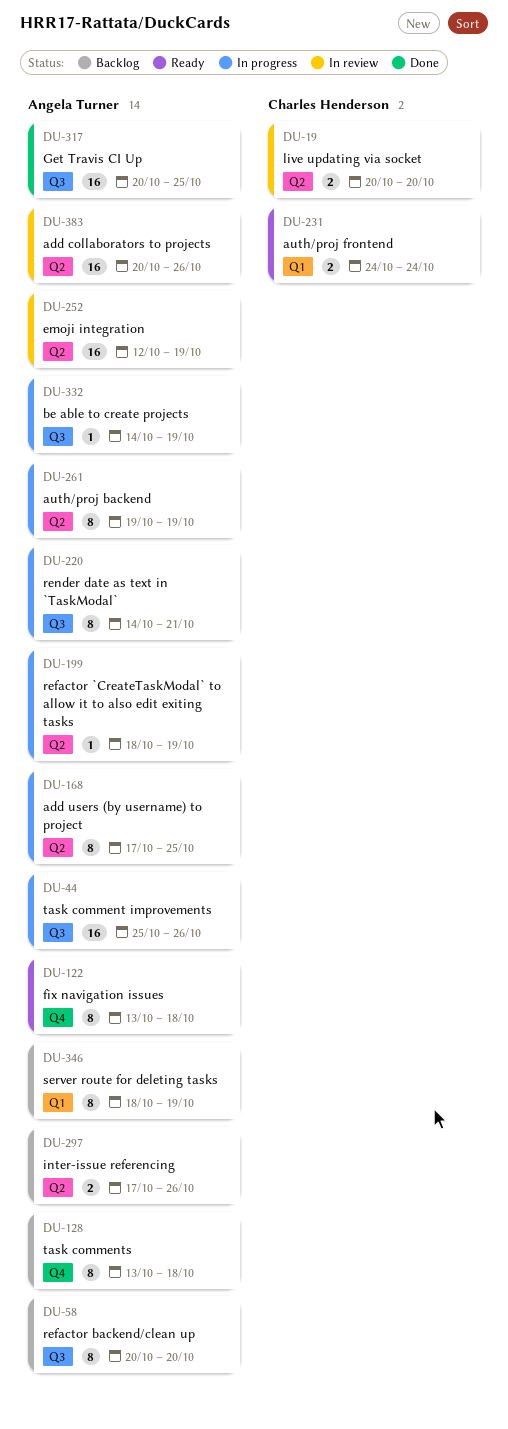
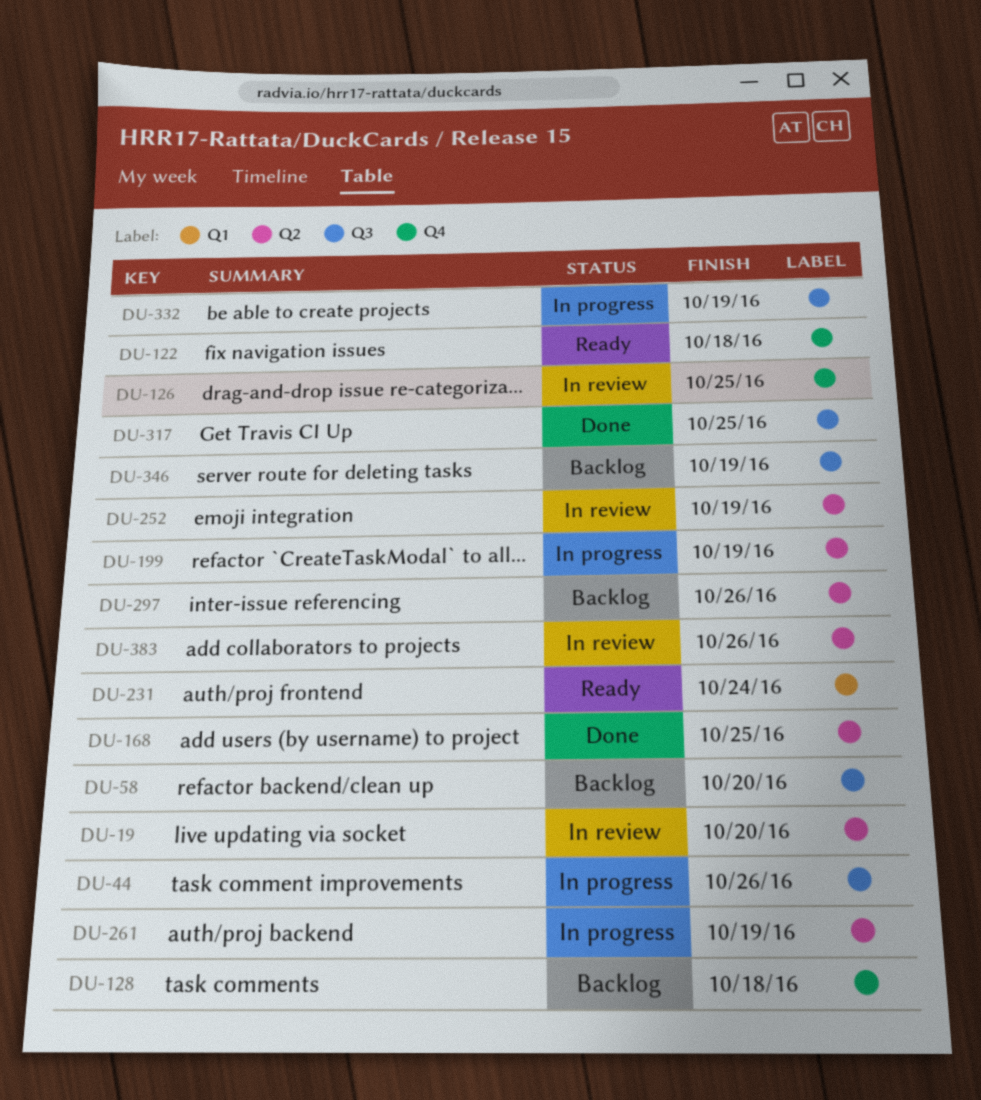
DU-126: none -> present
DU-168, status: In progress -> Done
DU-220: present -> none
DU-346, label: Q1 -> Q3

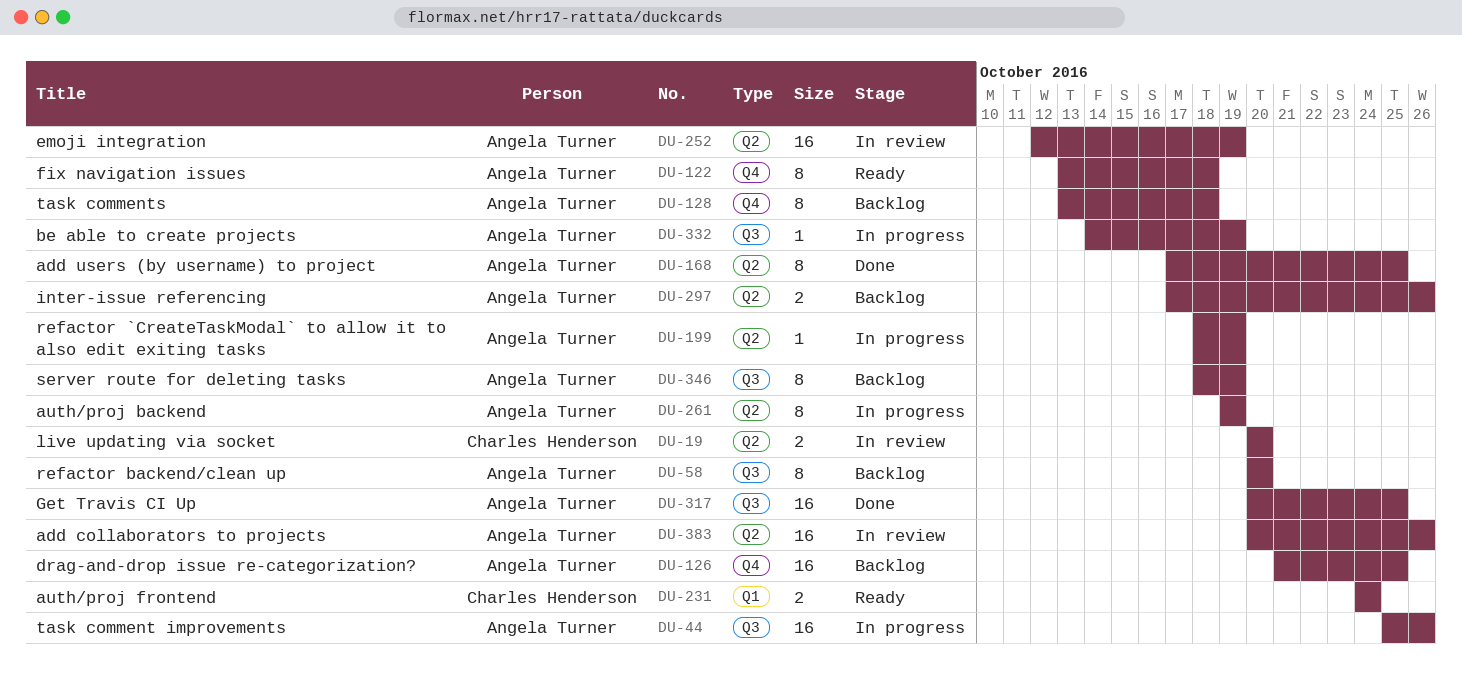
DU-126, status: In review -> Backlog

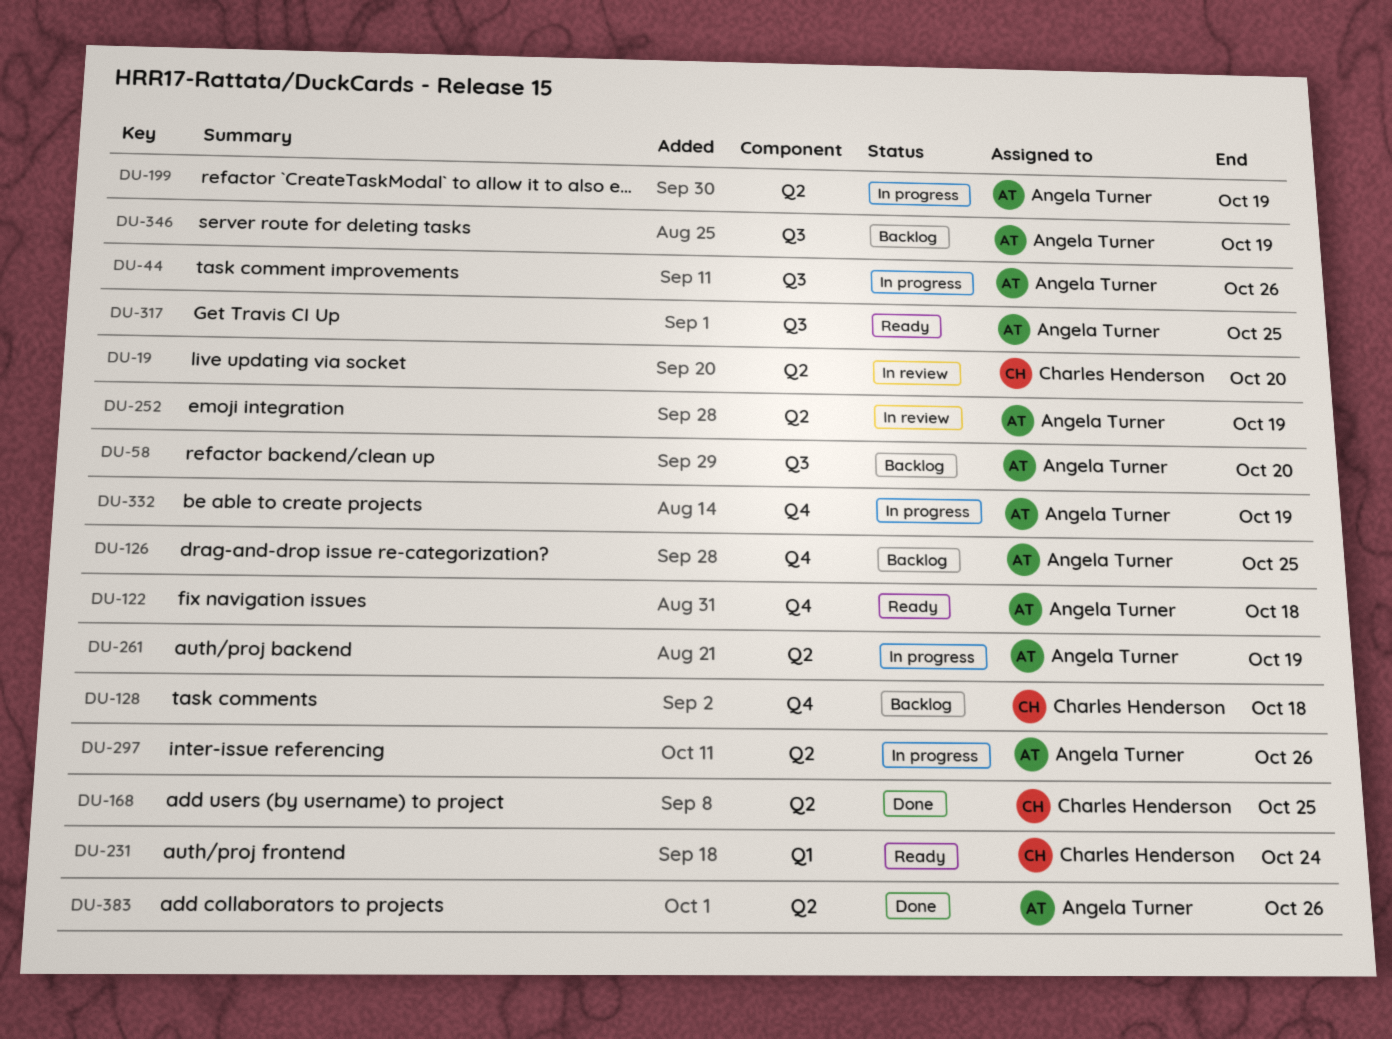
DU-128, owner: Angela Turner -> Charles Henderson
DU-168, owner: Angela Turner -> Charles Henderson
DU-297, status: Backlog -> In progress
DU-317, status: Done -> Ready
DU-332, label: Q3 -> Q4
DU-383, status: In review -> Done

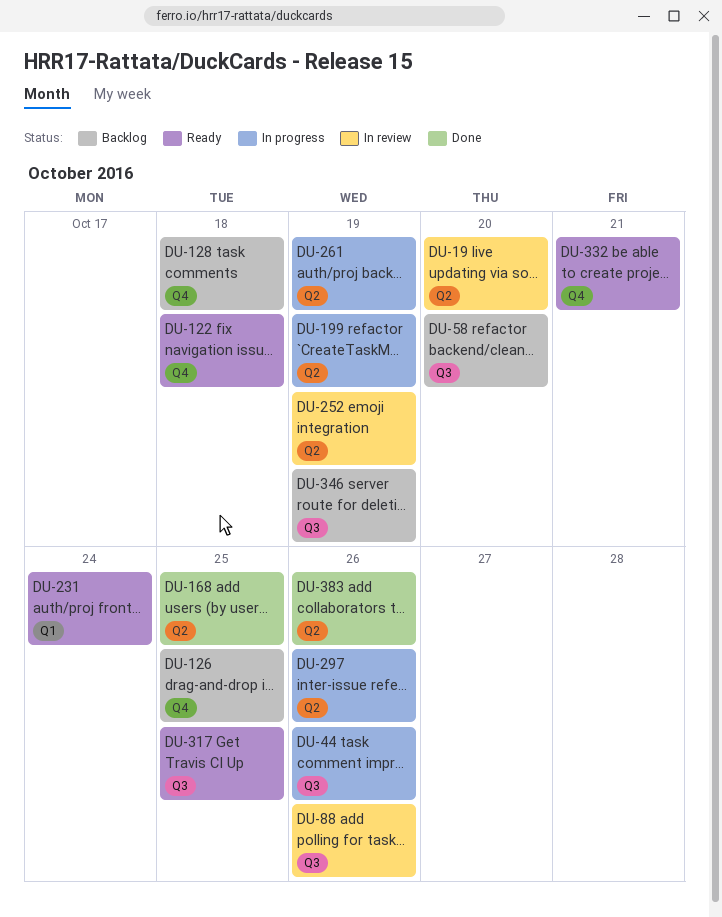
DU-88: none -> present
DU-332, status: In progress -> Ready
DU-332, due: Oct 19 -> Oct 21

